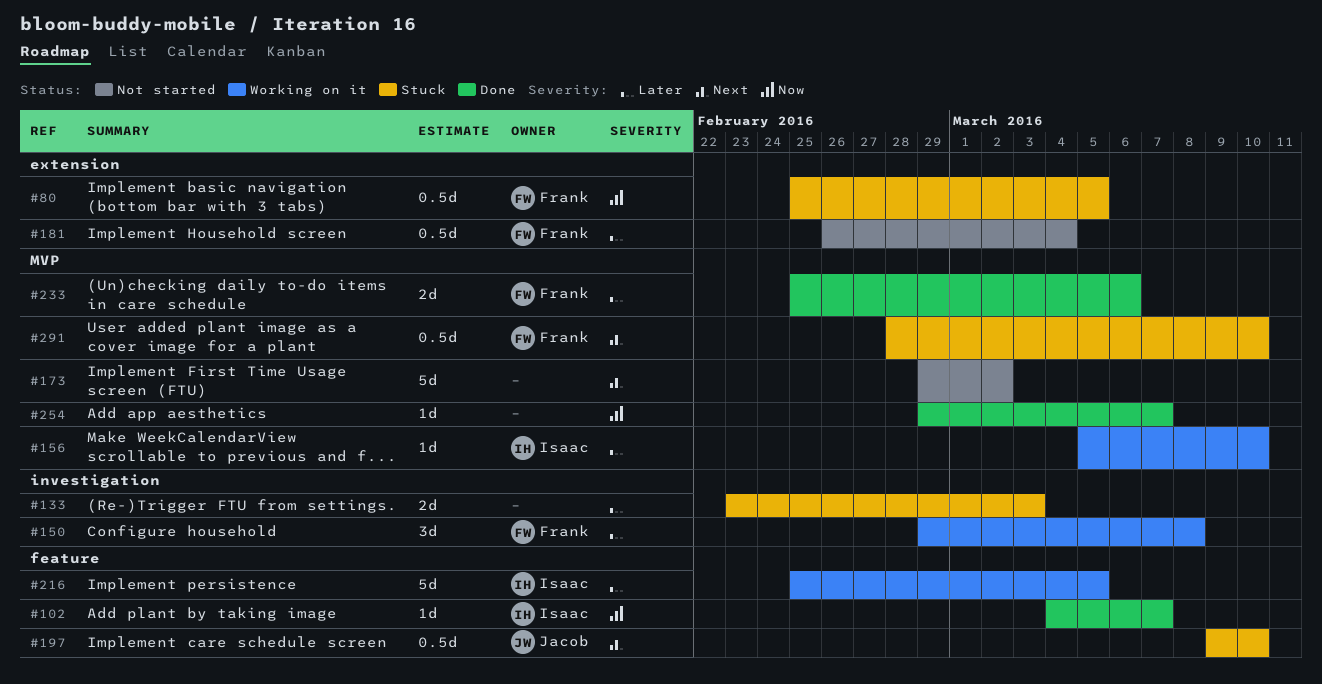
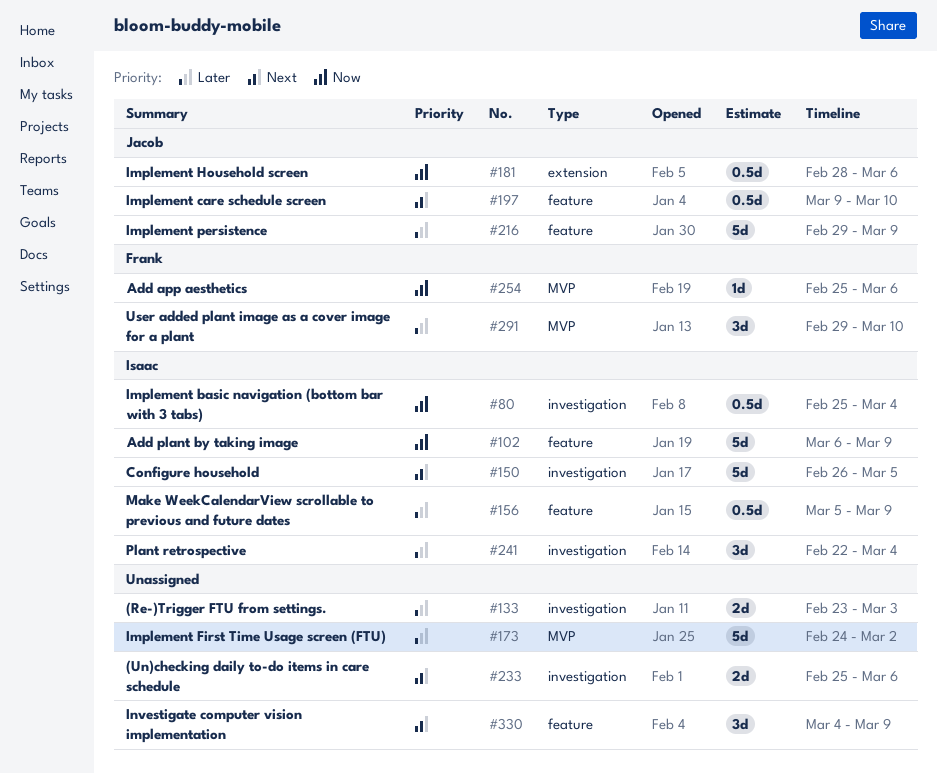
#80, owner: Frank -> Isaac
#80, label: extension -> investigation
#80, due: Mar 5 -> Mar 4
#102, estimate: 1d -> 5d
#102, start: Mar 4 -> Mar 6
#102, due: Mar 7 -> Mar 9
#150, owner: Frank -> Isaac
#150, priority: Later -> Next
#150, estimate: 3d -> 5d
#150, start: Feb 29 -> Feb 26
#150, due: Mar 8 -> Mar 5
#156, label: MVP -> feature
#156, estimate: 1d -> 0.5d
#156, due: Mar 10 -> Mar 9
#173, priority: Next -> Later
#173, start: Feb 29 -> Feb 24
#181, owner: Frank -> Jacob
#181, priority: Later -> Now
#181, start: Feb 26 -> Feb 28
#181, due: Mar 4 -> Mar 6
#216, owner: Isaac -> Jacob
#216, start: Feb 25 -> Feb 29
#216, due: Mar 5 -> Mar 9
#233, owner: Frank -> none
#233, priority: Later -> Next
#233, label: MVP -> investigation
#241: none -> present
#254, owner: none -> Frank
#254, start: Feb 29 -> Feb 25
#254, due: Mar 7 -> Mar 6
#291, priority: Next -> Later
#291, estimate: 0.5d -> 3d
#291, start: Feb 28 -> Feb 29
#330: none -> present

